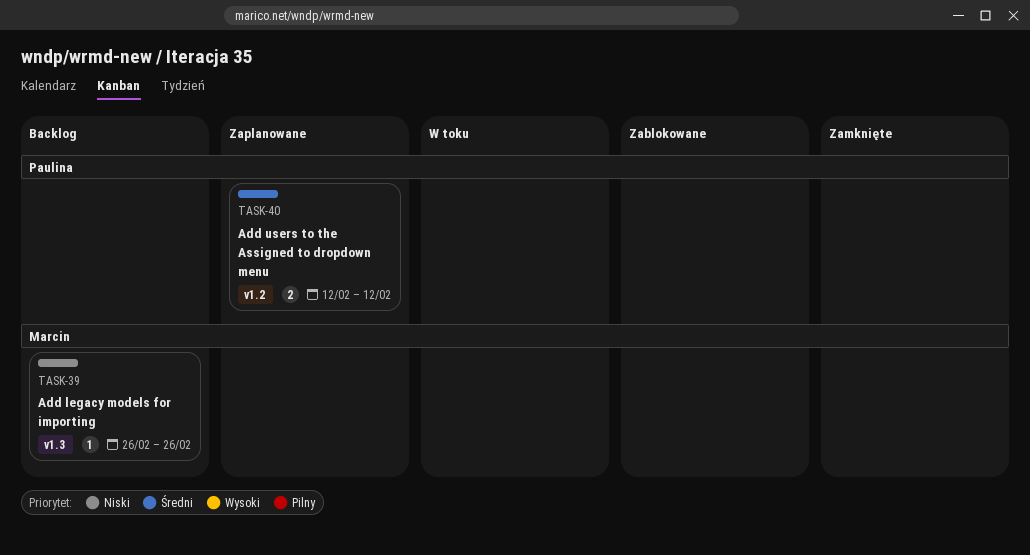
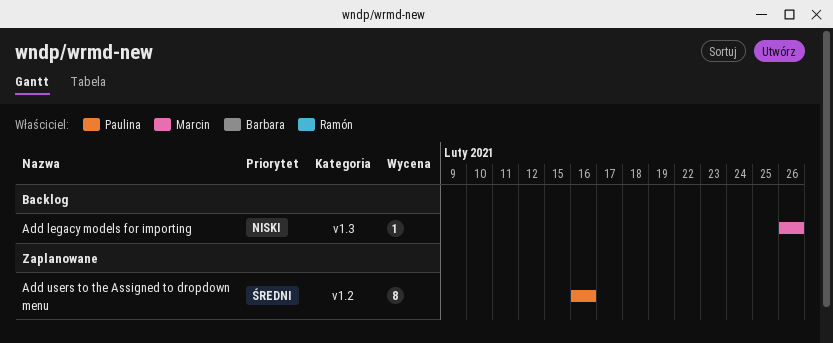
Add users to the Assigned to dropdown menu, estimate: 2 -> 8
Add users to the Assigned to dropdown menu, start: Feb 12 -> Feb 16
Add users to the Assigned to dropdown menu, due: Feb 12 -> Feb 16

